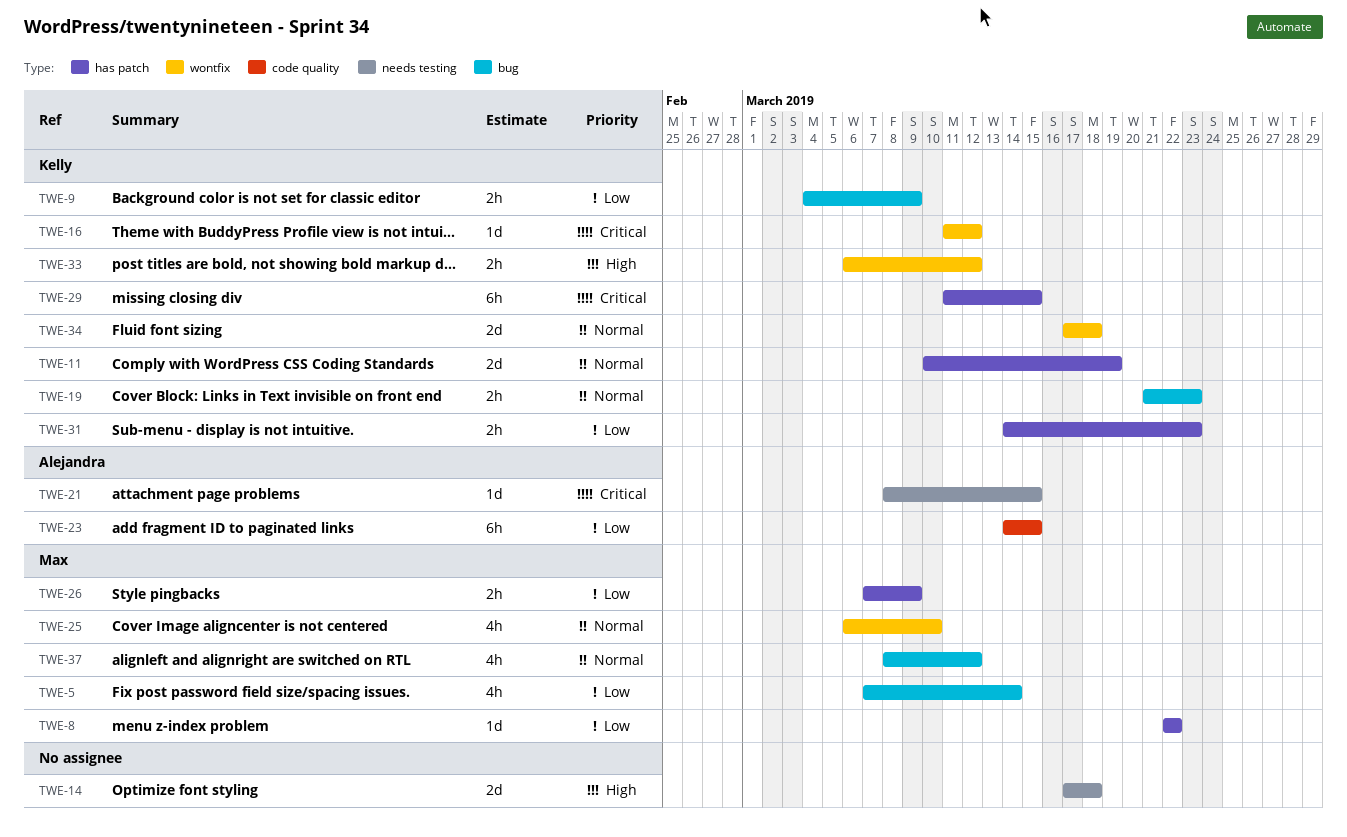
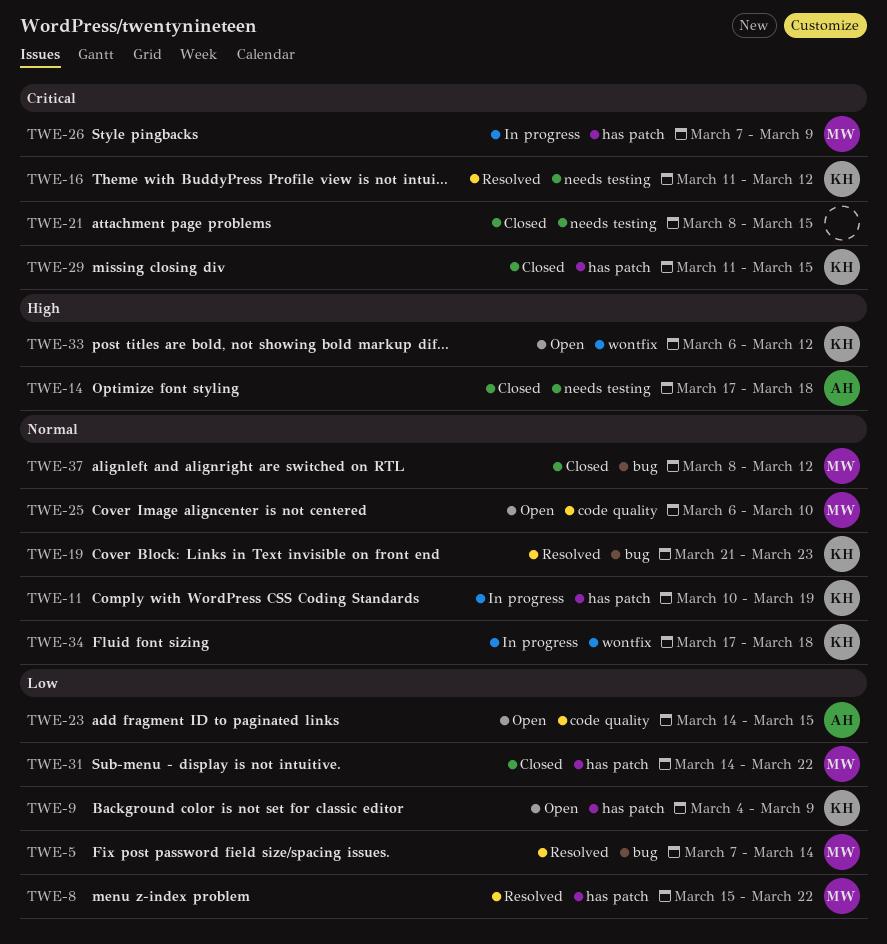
TWE-8, start: Mar 22 -> Mar 15
TWE-9, label: bug -> has patch
TWE-14, owner: none -> Alejandra
TWE-16, label: wontfix -> needs testing
TWE-21, owner: Alejandra -> none
TWE-25, label: wontfix -> code quality
TWE-26, priority: Low -> Critical
TWE-31, owner: Kelly -> Max
TWE-31, due: Mar 23 -> Mar 22

